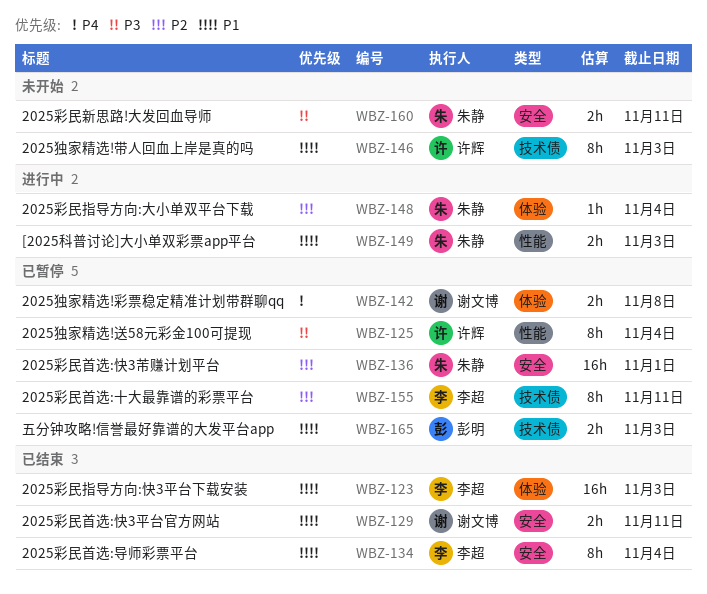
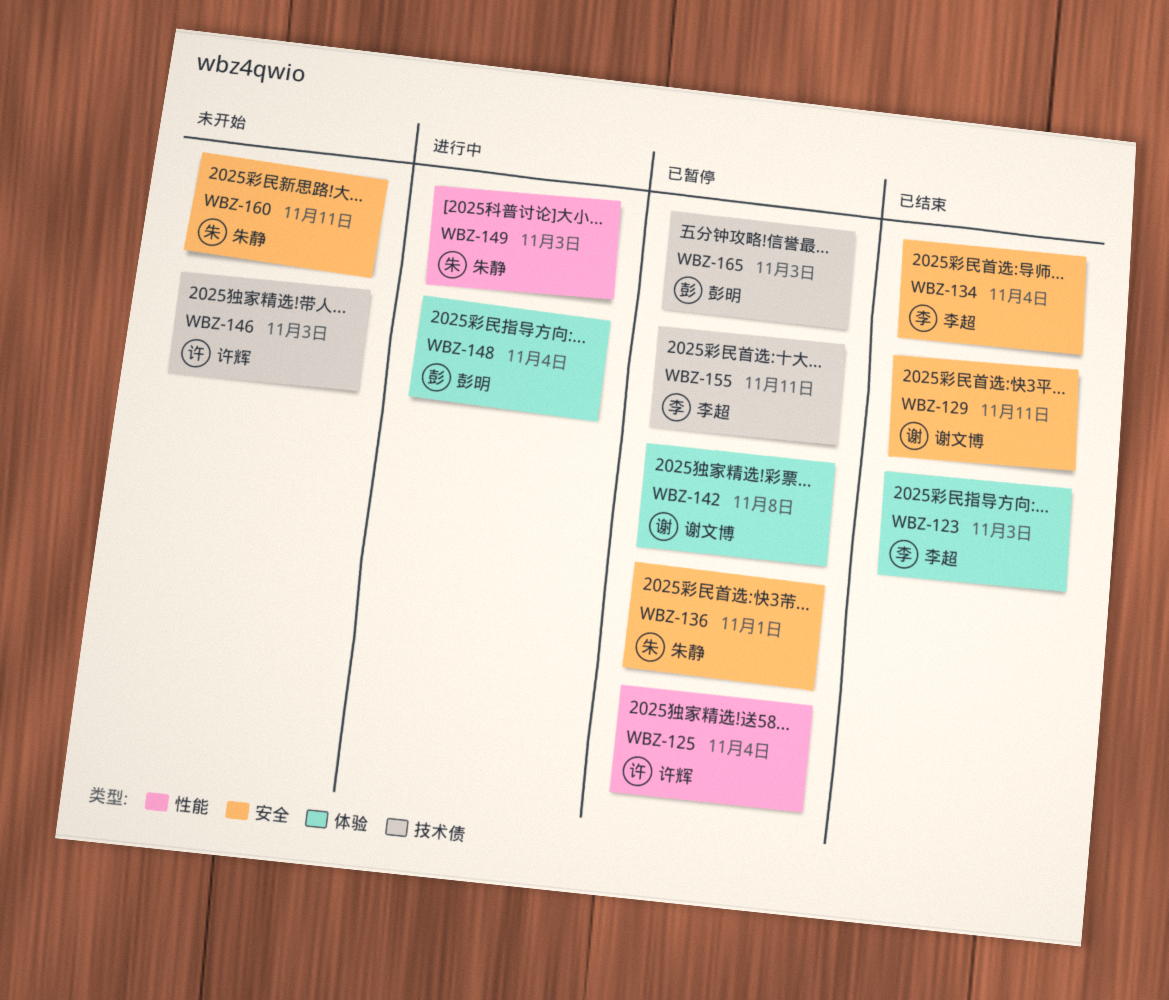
WBZ-148, owner: 朱静 -> 彭明

